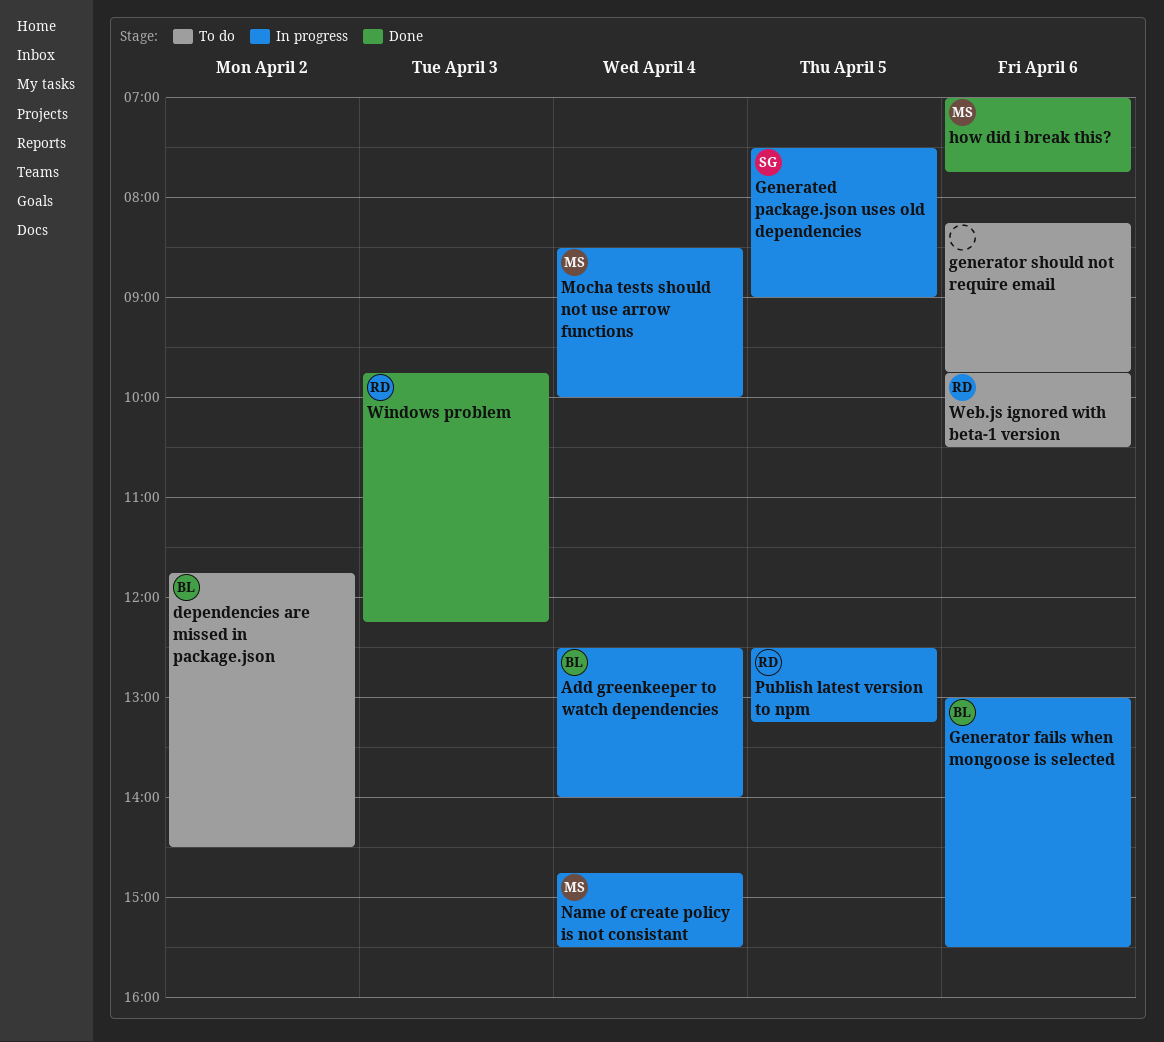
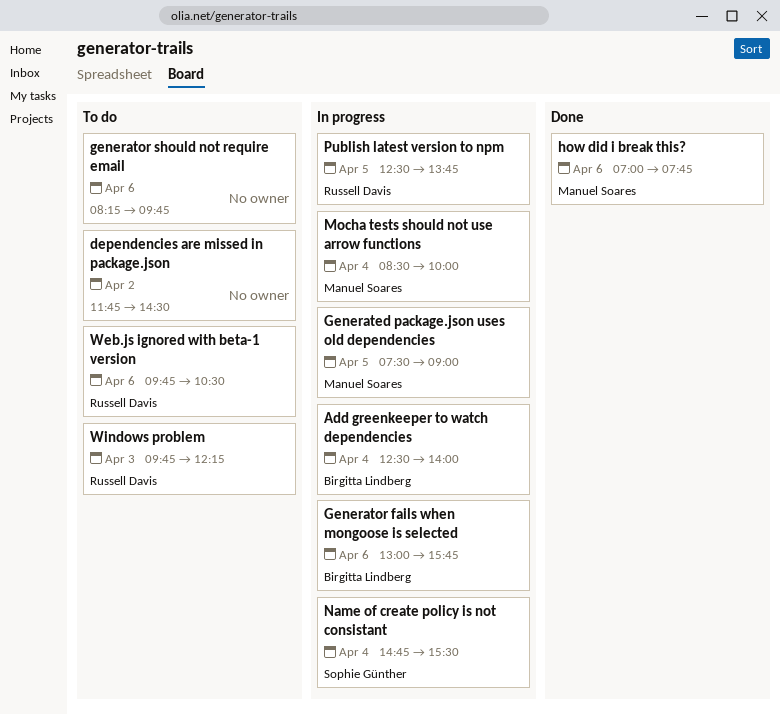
dependencies are missed in package.json, owner: Birgitta Lindberg -> none
Generated package.json uses old dependencies, owner: Sophie Günther -> Manuel Soares
Generator fails when mongoose is selected, ends: 15:30 -> 15:45
Name of create policy is not consistant, owner: Manuel Soares -> Sophie Günther
Publish latest version to npm, ends: 13:15 -> 13:45
Windows problem, status: Done -> To do

